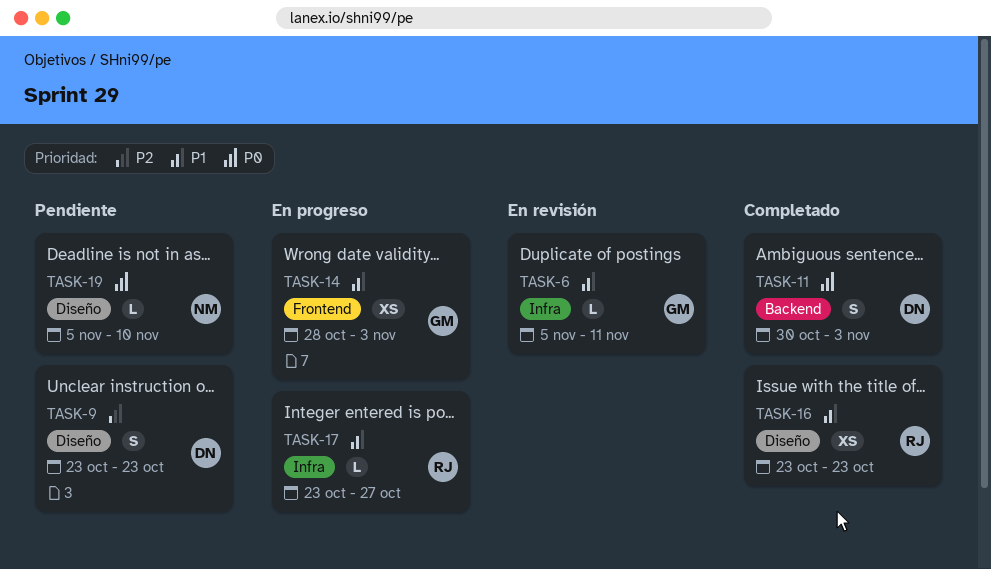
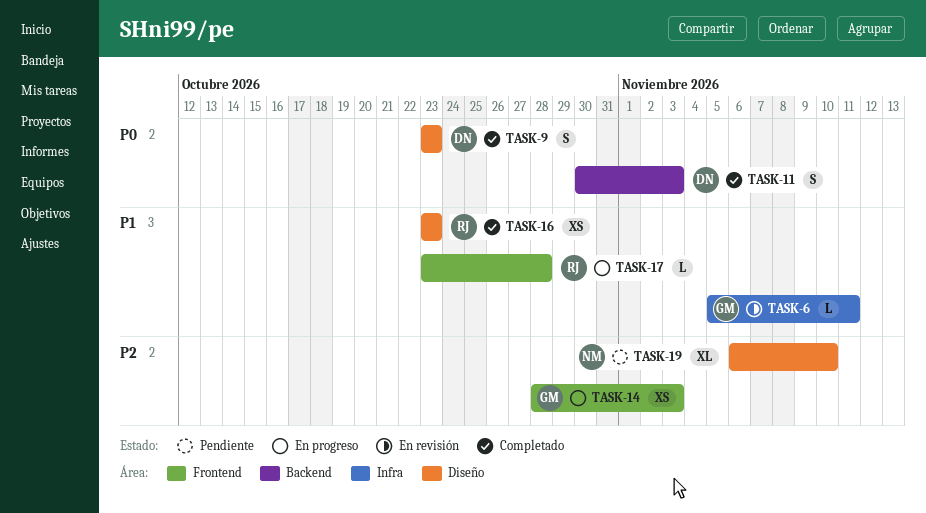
TASK-9, status: Pendiente -> Completado
TASK-9, priority: P2 -> P0
TASK-14, priority: P1 -> P2
TASK-17, label: Infra -> Frontend
TASK-17, due: Oct 27 -> Oct 28
TASK-19, priority: P0 -> P2
TASK-19, estimate: L -> XL
TASK-19, start: Nov 5 -> Nov 6

